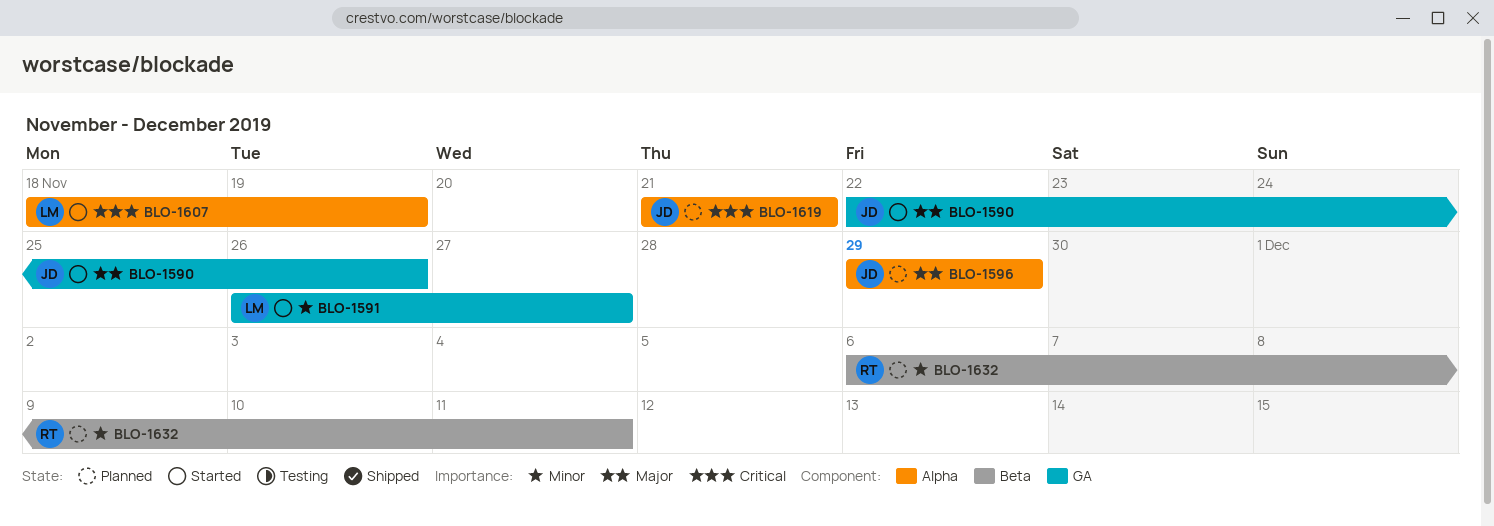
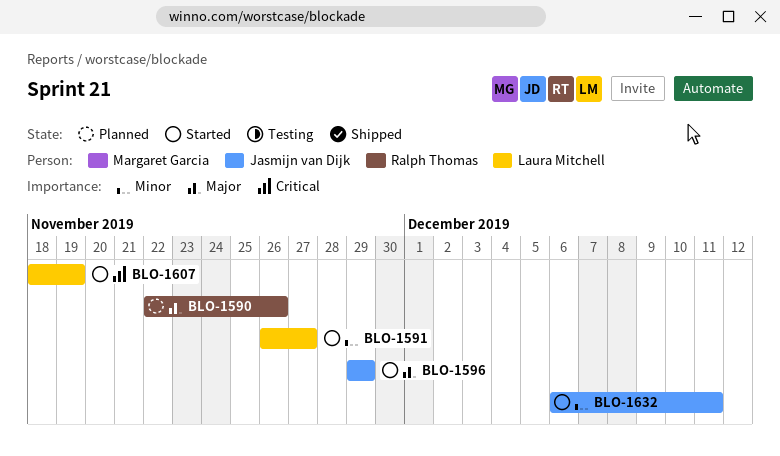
BLO-1590, status: Started -> Planned
BLO-1590, owner: Jasmijn van Dijk -> Ralph Thomas
BLO-1596, status: Planned -> Started
BLO-1619: present -> none
BLO-1632, status: Planned -> Started
BLO-1632, owner: Ralph Thomas -> Jasmijn van Dijk

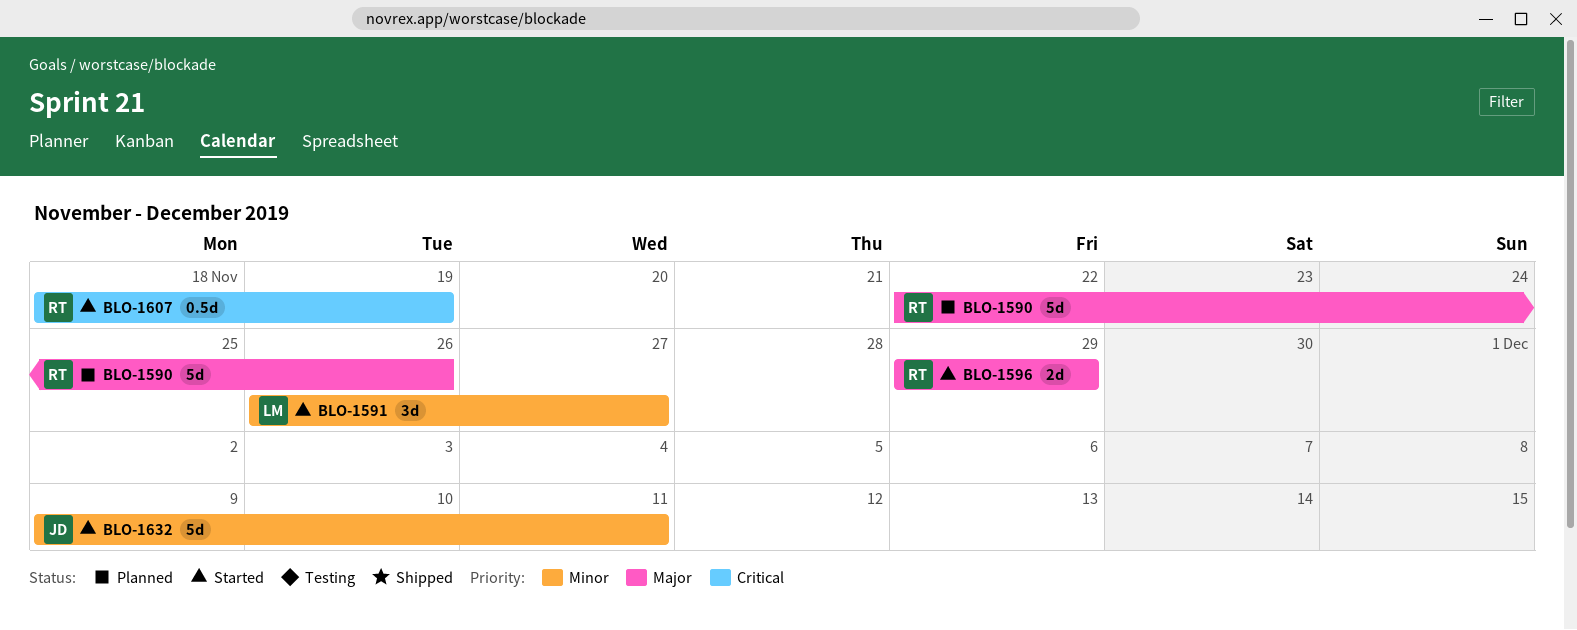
BLO-1596, owner: Jasmijn van Dijk -> Ralph Thomas
BLO-1607, owner: Laura Mitchell -> Ralph Thomas
BLO-1632, start: Dec 6 -> Dec 9

